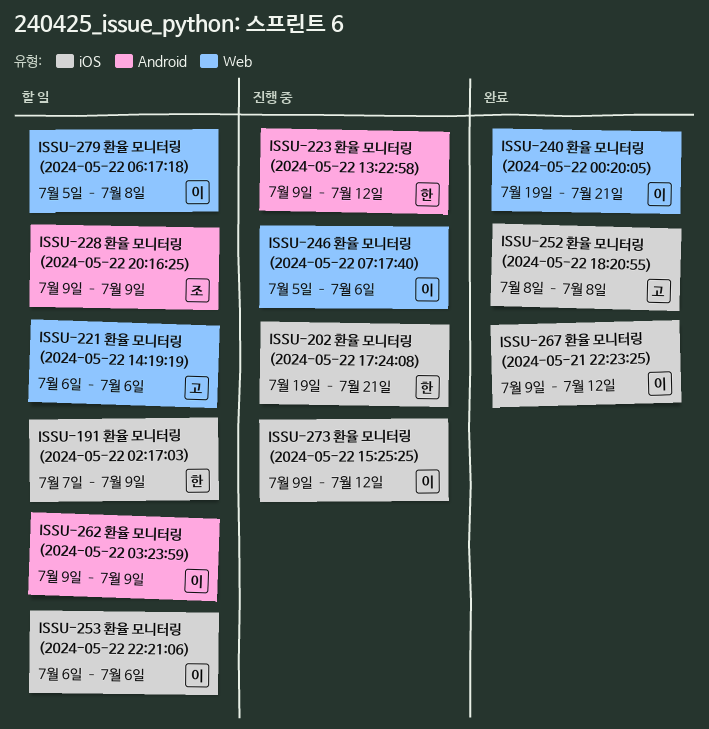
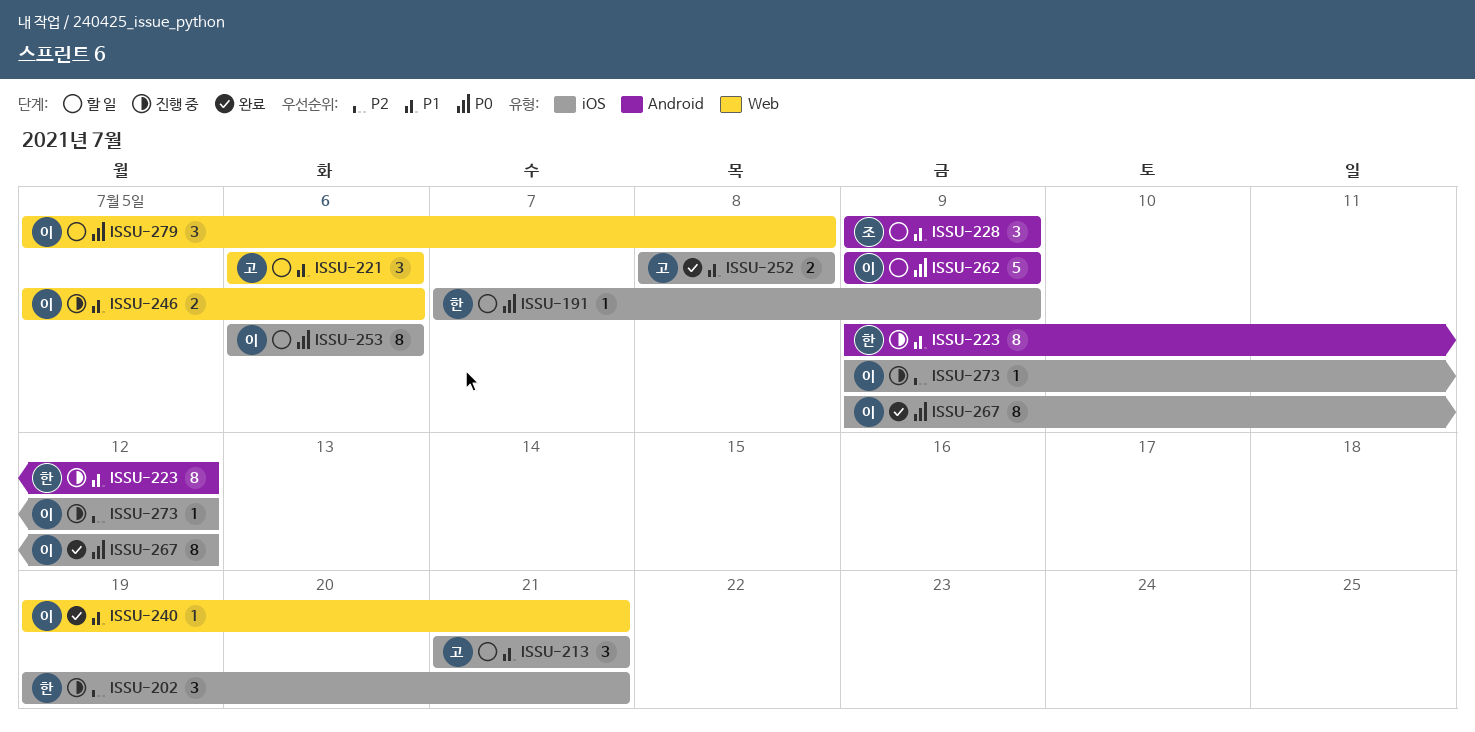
ISSU-213: none -> present

